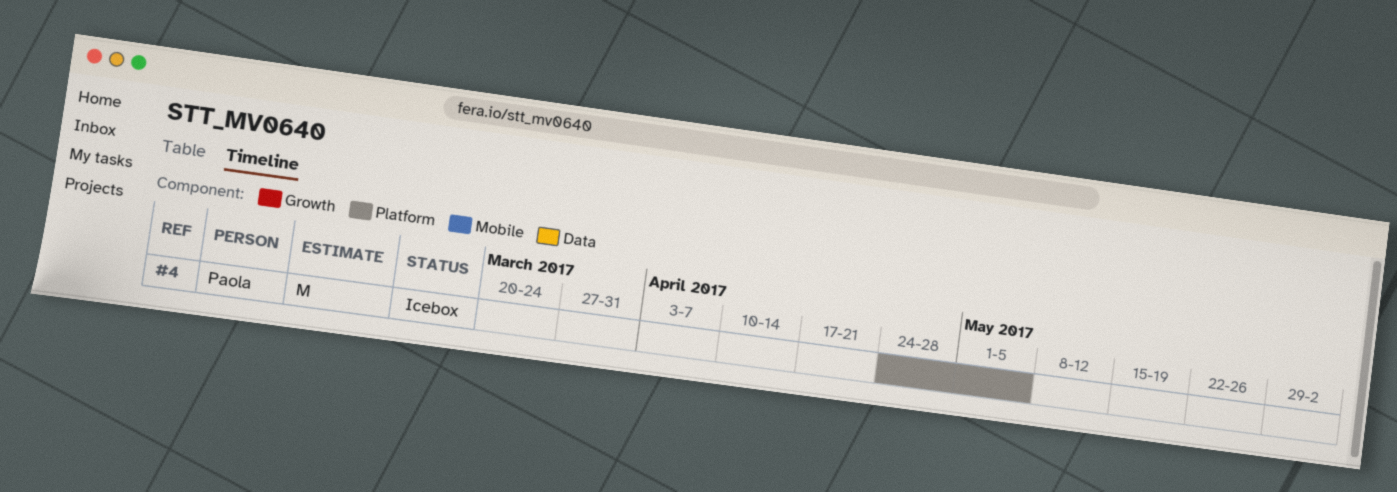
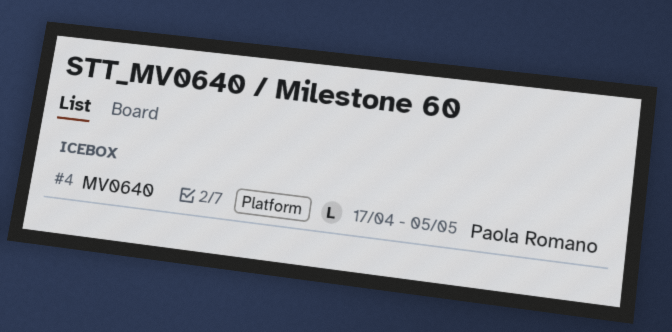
#4, estimate: M -> L
#4, start: Apr 24 -> Apr 17

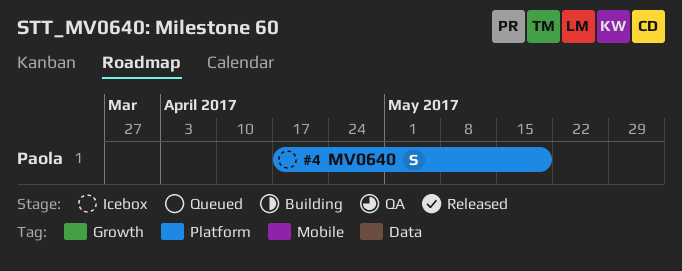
#4, estimate: L -> S
#4, due: May 5 -> May 19

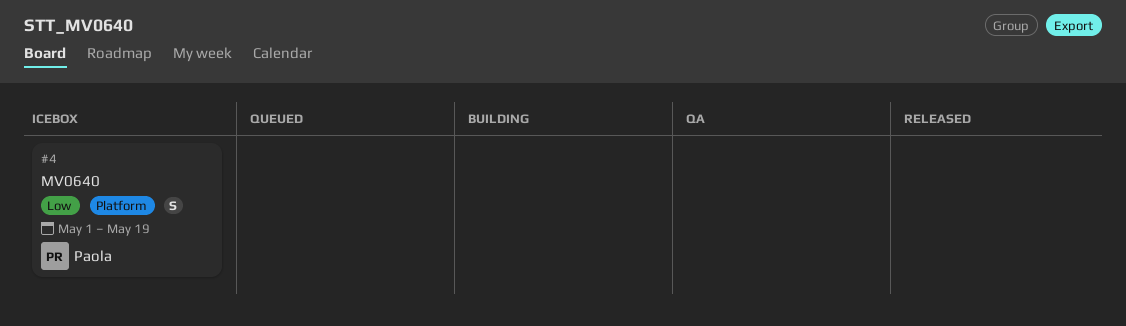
#4, start: Apr 17 -> May 1

